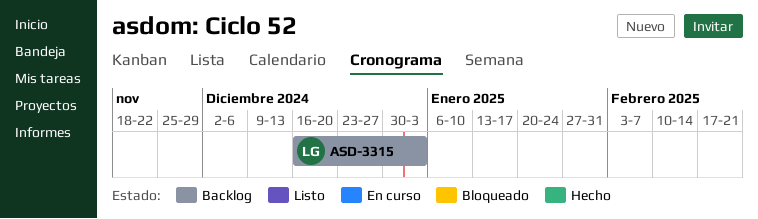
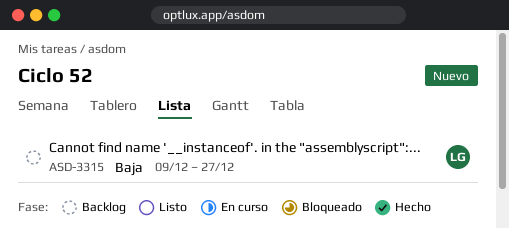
ASD-3315, start: Dec 16 -> Dec 9
ASD-3315, due: Jan 3 -> Dec 27

